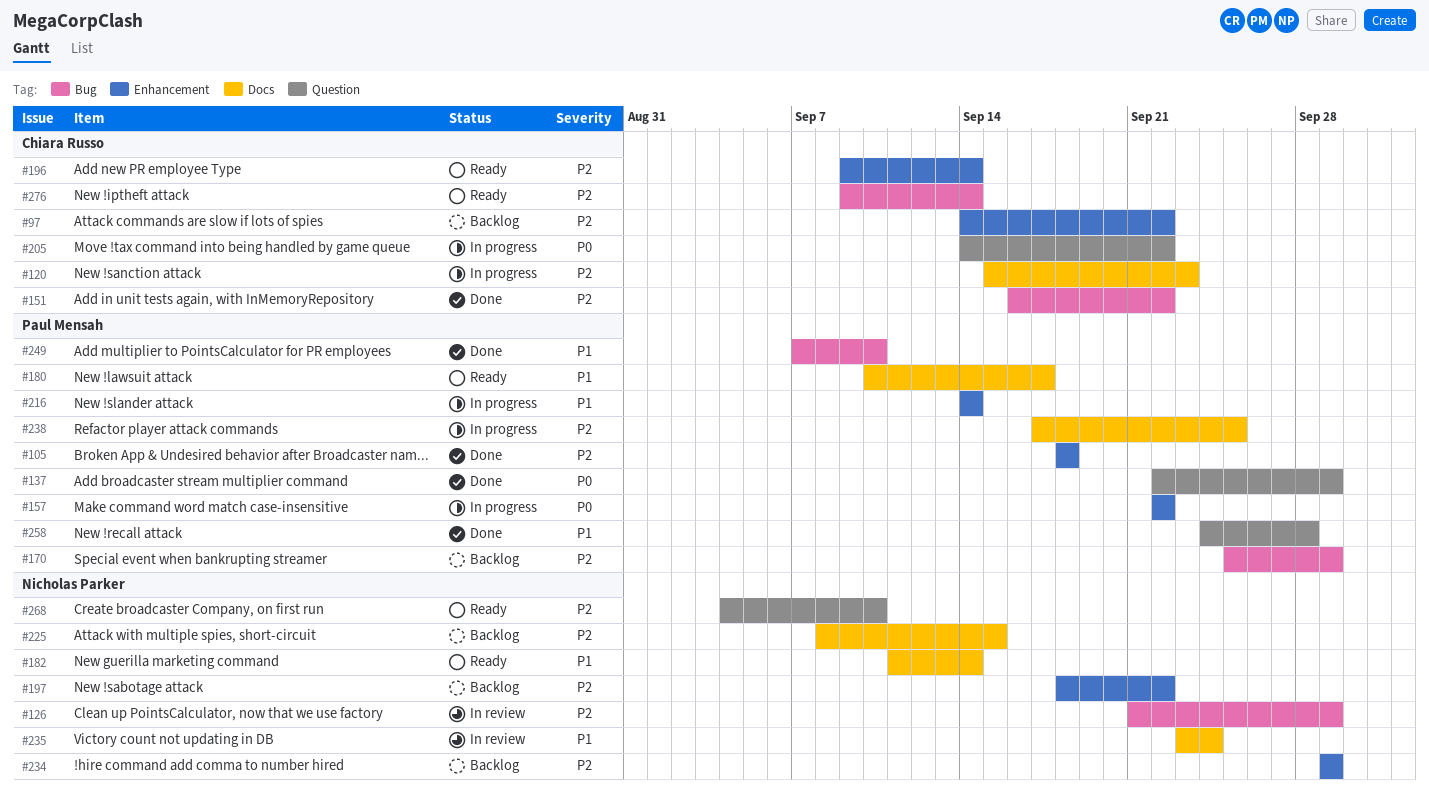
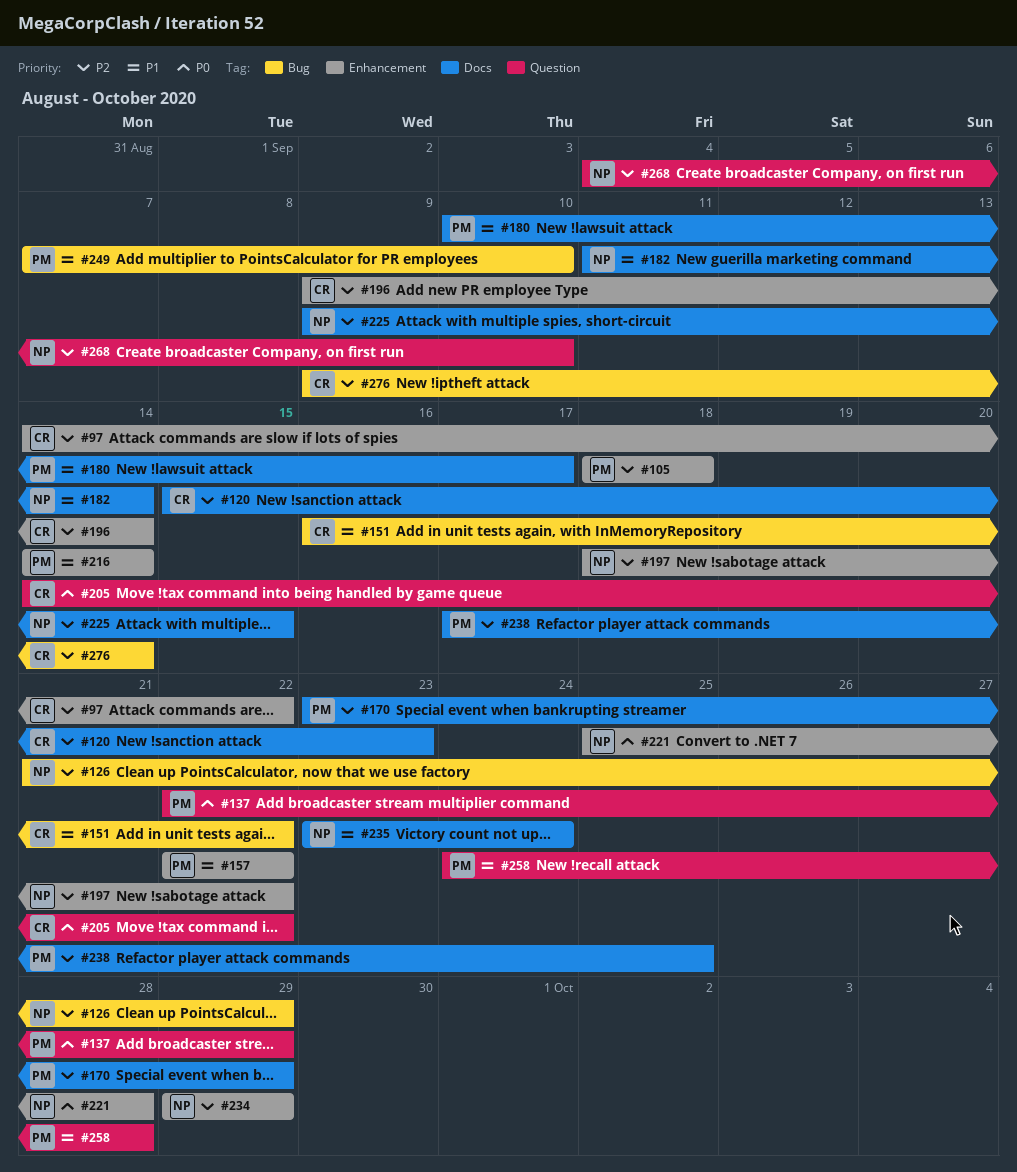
#151, priority: P2 -> P1
#157, priority: P0 -> P1
#170, label: Bug -> Docs
#170, start: Sep 25 -> Sep 23
#221: none -> present
#225, start: Sep 8 -> Sep 9

